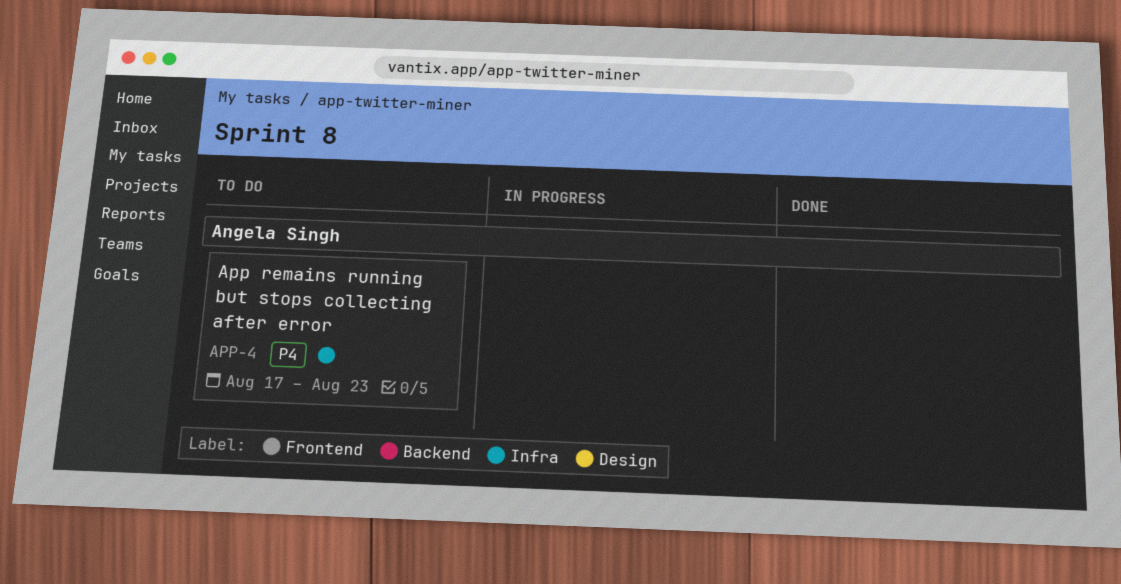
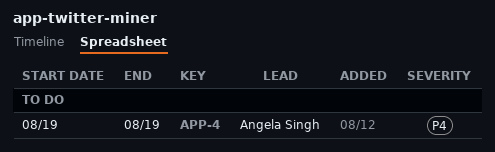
APP-4, start: Aug 17 -> Aug 19
APP-4, due: Aug 23 -> Aug 19

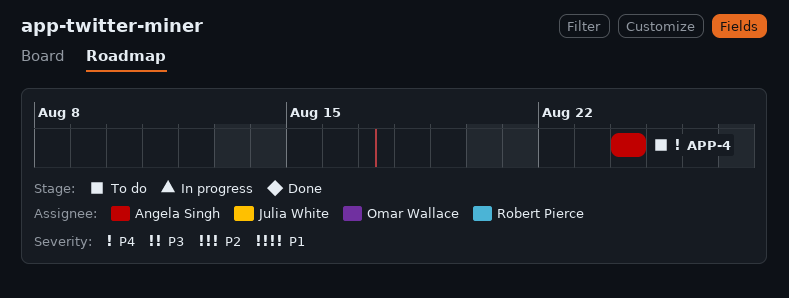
APP-4, start: Aug 19 -> Aug 24
APP-4, due: Aug 19 -> Aug 24

